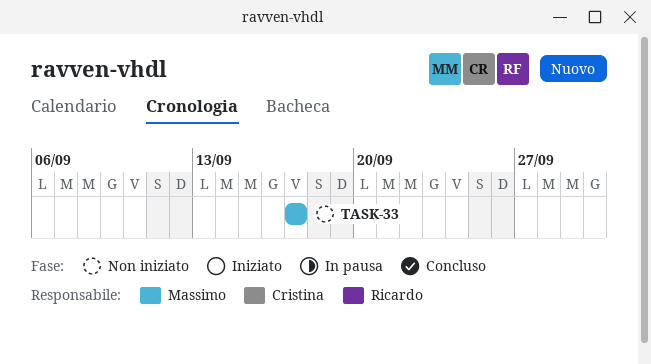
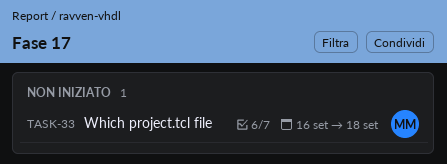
TASK-33, start: Sep 17 -> Sep 16
TASK-33, due: Sep 17 -> Sep 18

